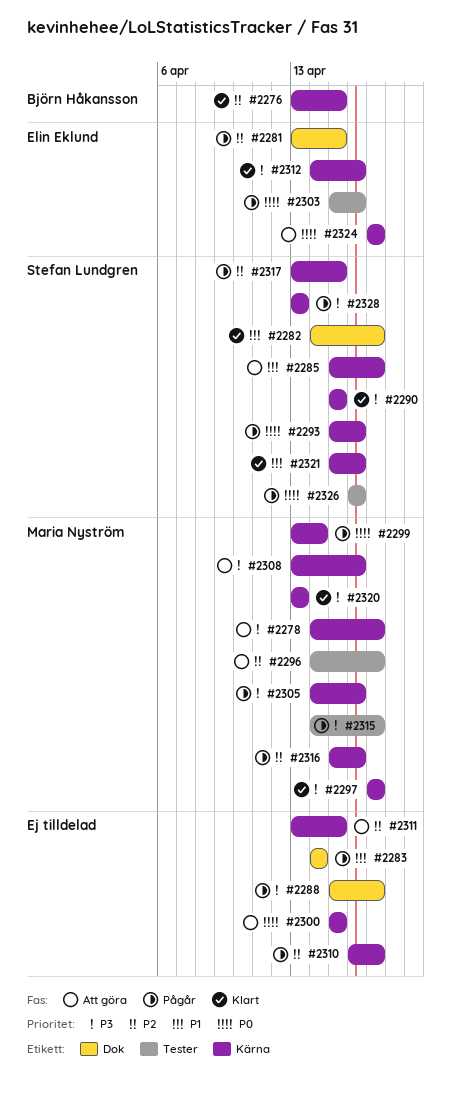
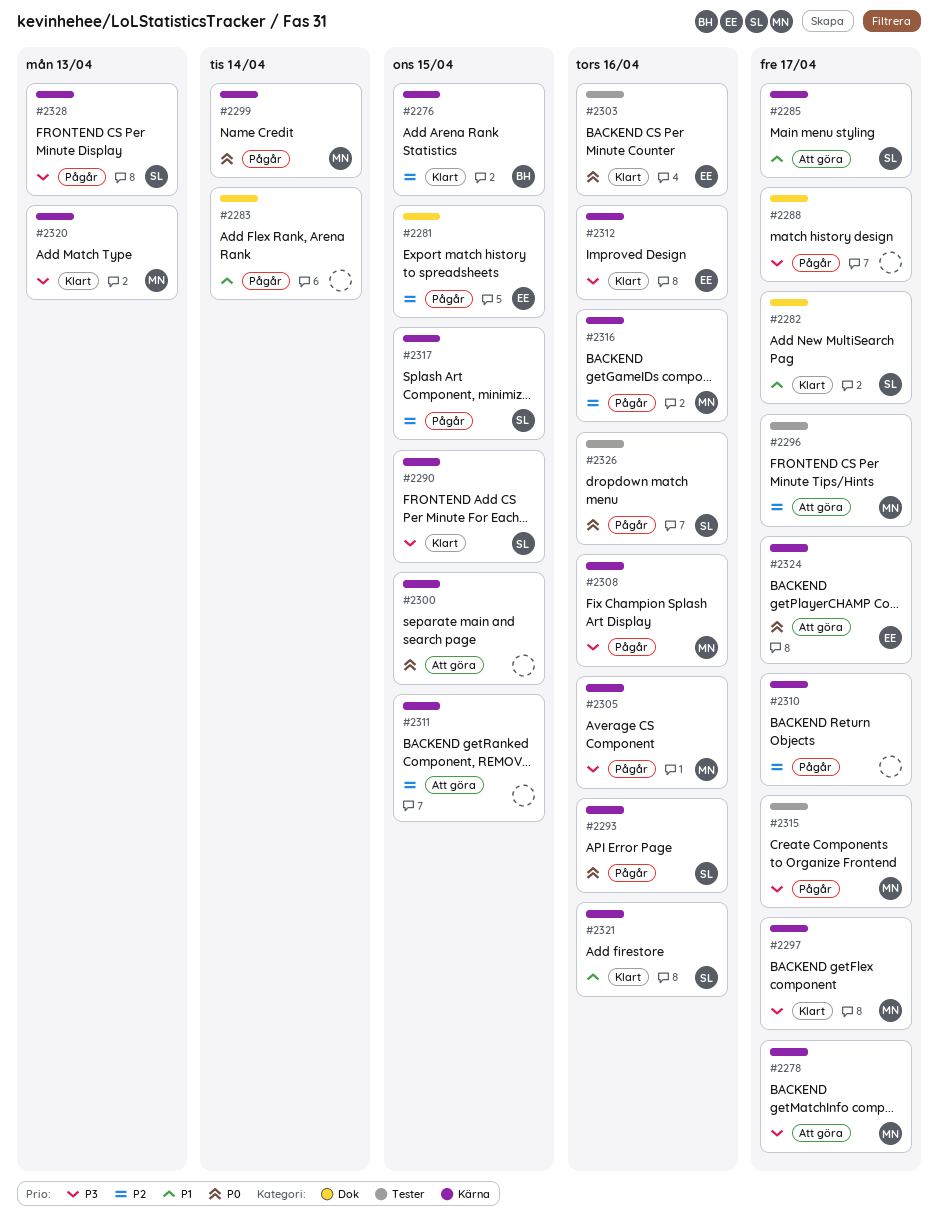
#2303, status: Pågår -> Klart
#2308, status: Att göra -> Pågår

